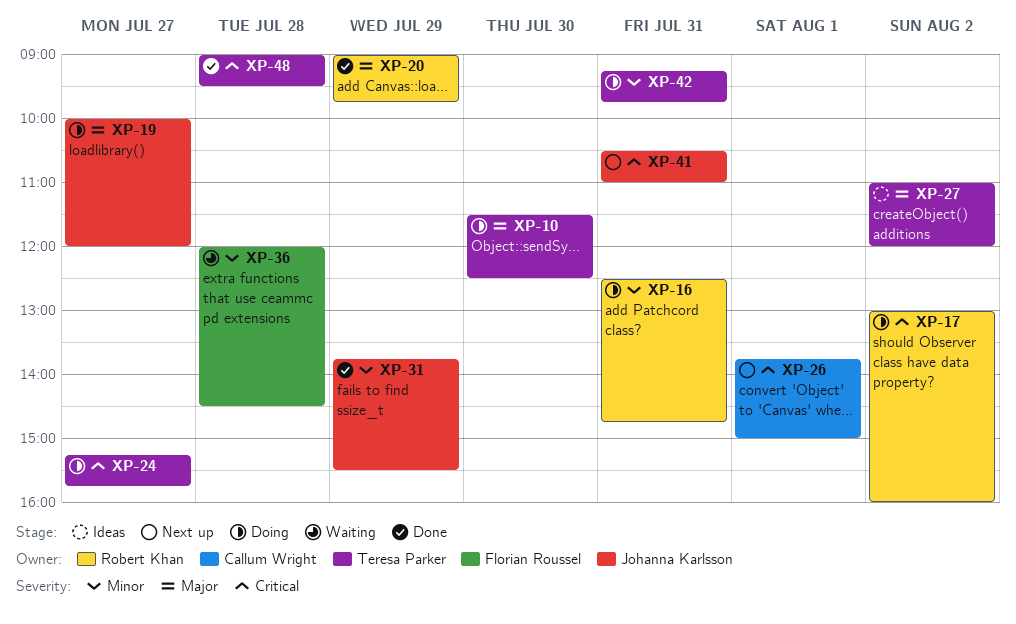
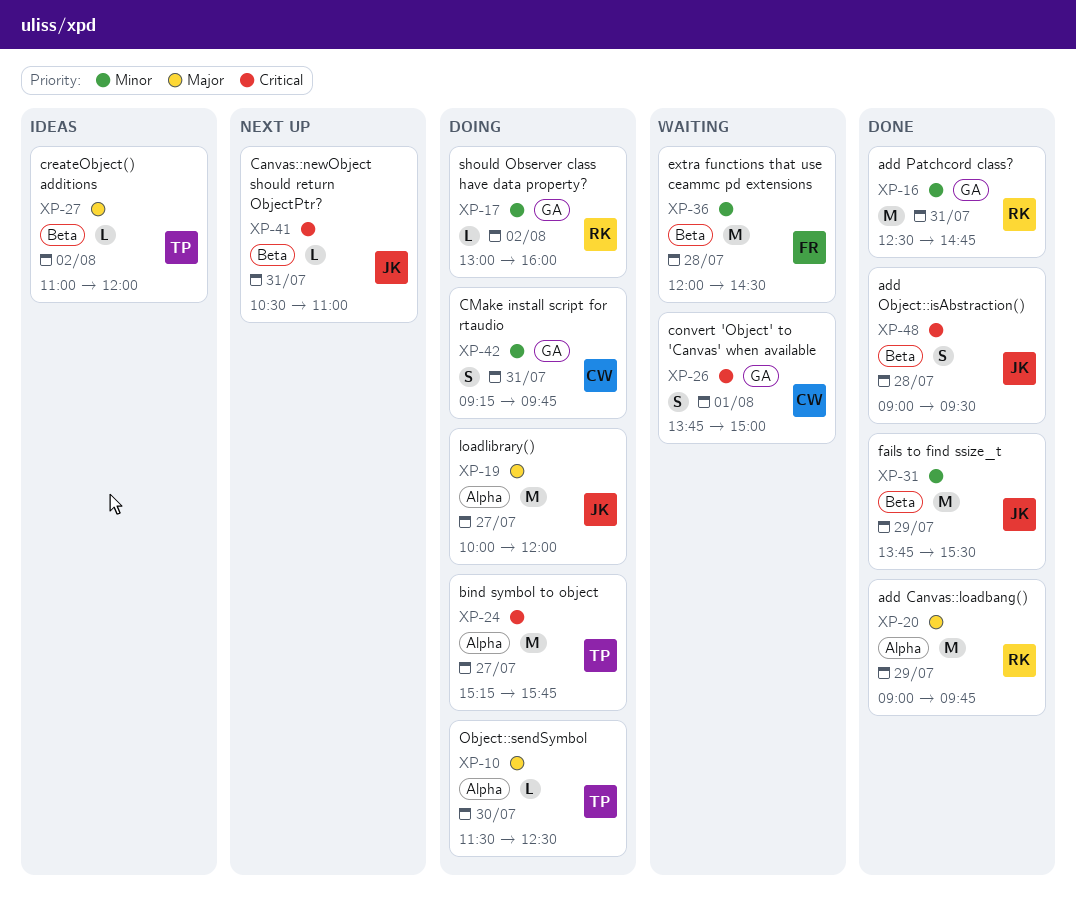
XP-16, status: Doing -> Done
XP-17, priority: Critical -> Minor
XP-26, status: Next up -> Waiting
XP-42, owner: Teresa Parker -> Callum Wright
XP-48, owner: Teresa Parker -> Johanna Karlsson

